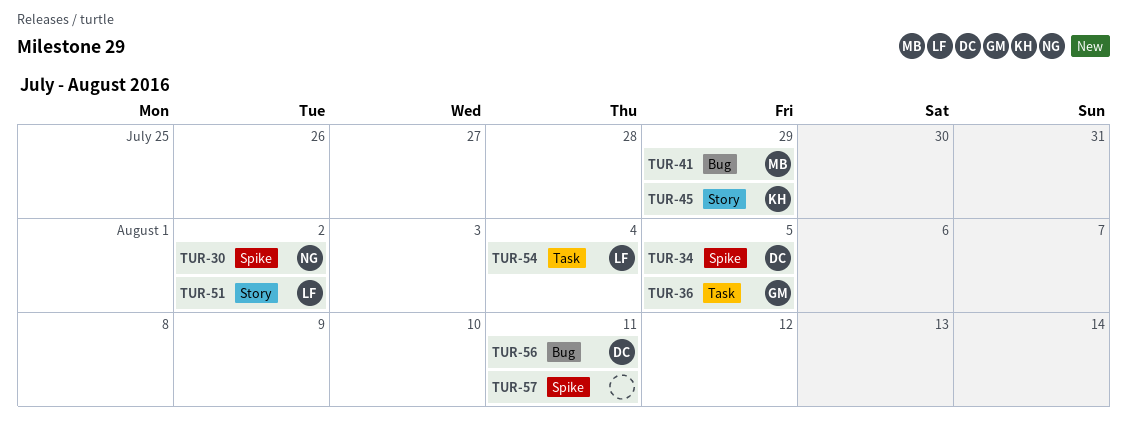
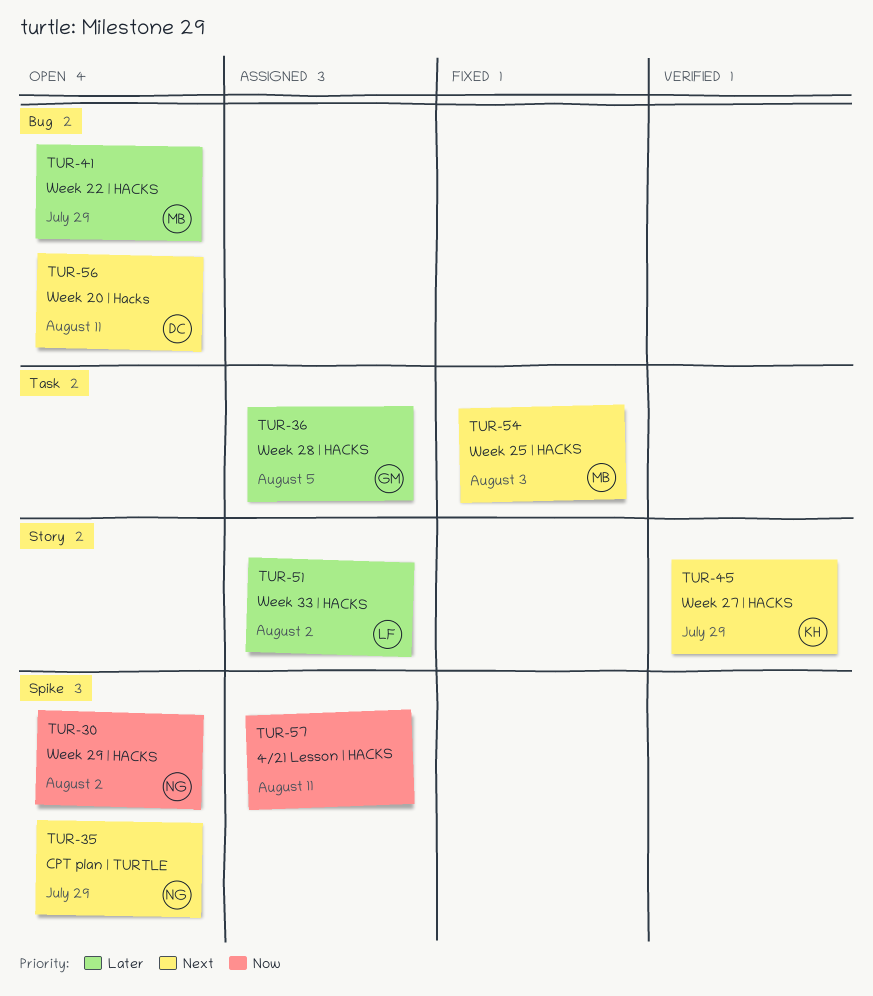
TUR-34: present -> none
TUR-35: none -> present
TUR-54, owner: LF -> MB
TUR-54, due: Aug 4 -> Aug 3

